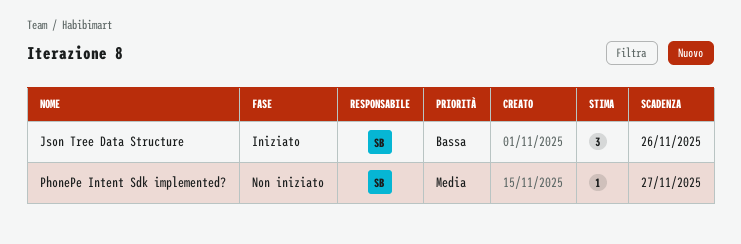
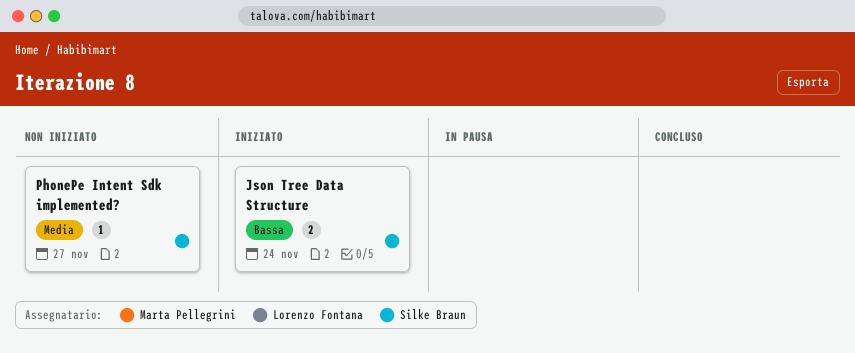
Json Tree Data Structure, estimate: 3 -> 2
Json Tree Data Structure, due: Nov 26 -> Nov 24

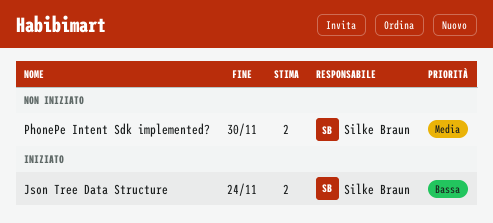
PhonePe Intent Sdk implemented?, estimate: 1 -> 2
PhonePe Intent Sdk implemented?, due: Nov 27 -> Nov 30

